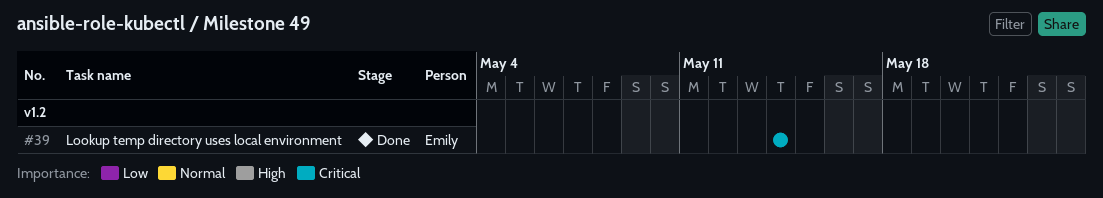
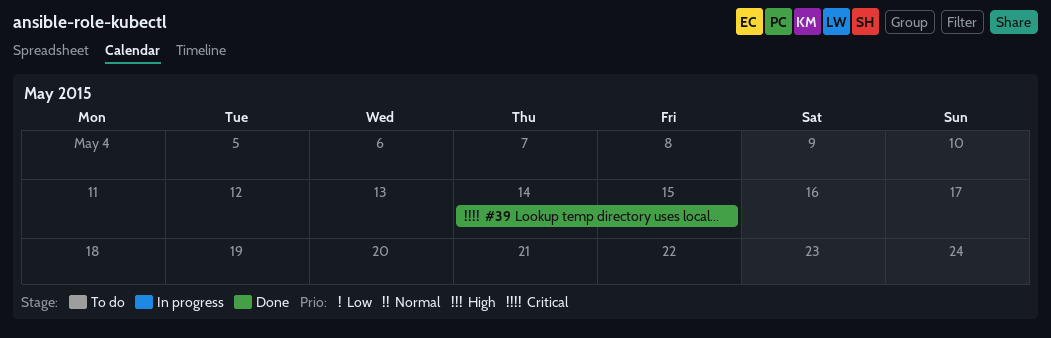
#39, due: May 14 -> May 15

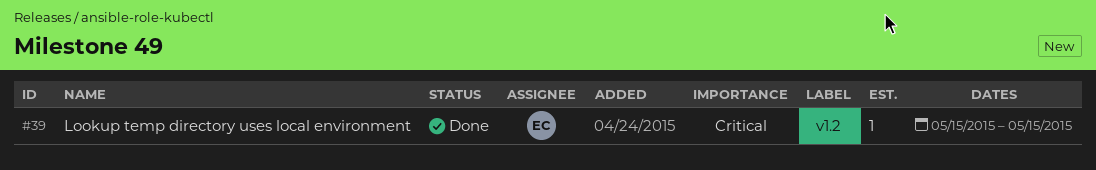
#39, start: May 14 -> May 15

